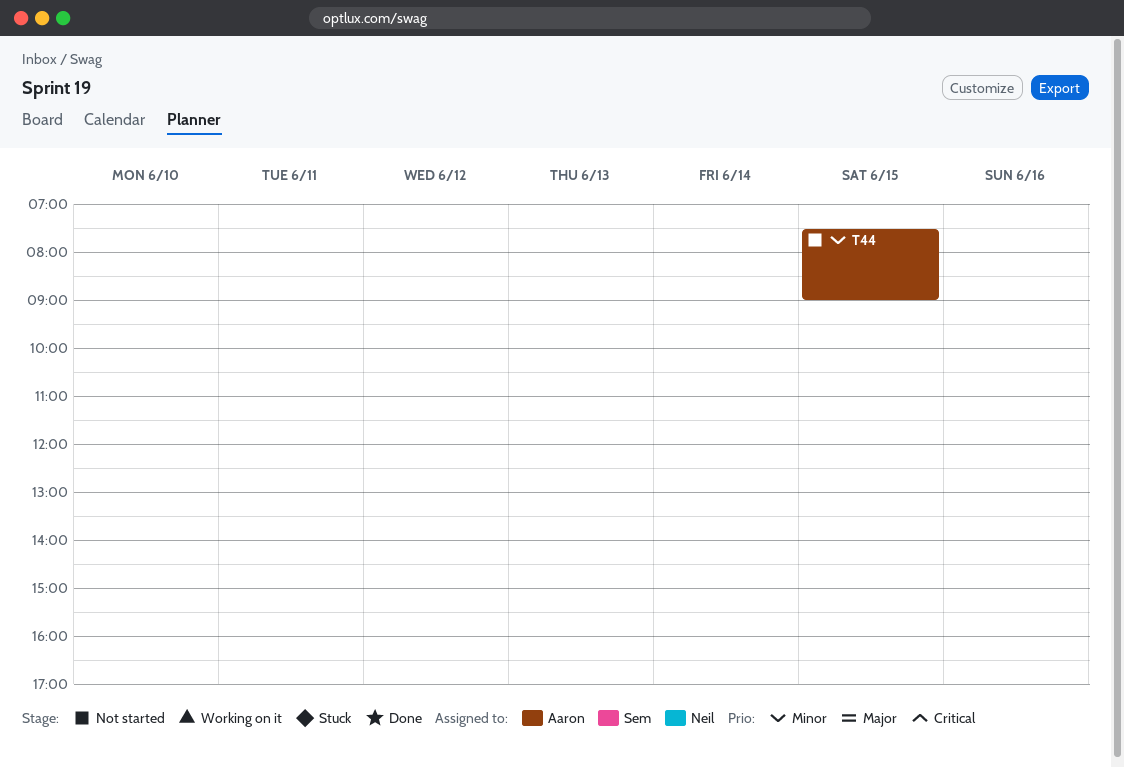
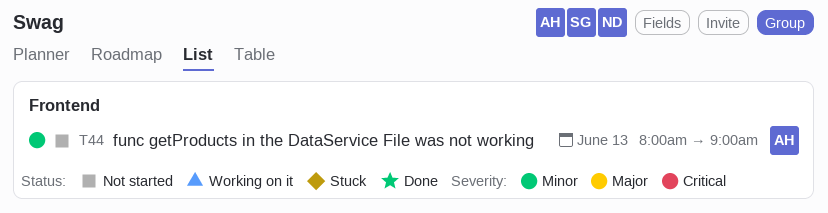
T44, day: Jun 15 -> Jun 13
T44, begins: 07:30 -> 08:00

